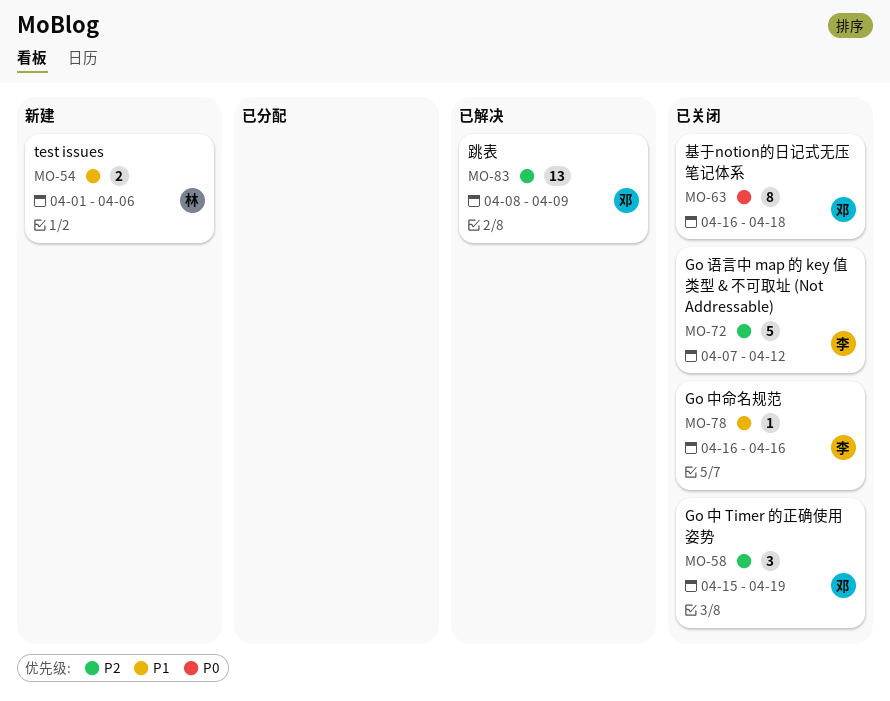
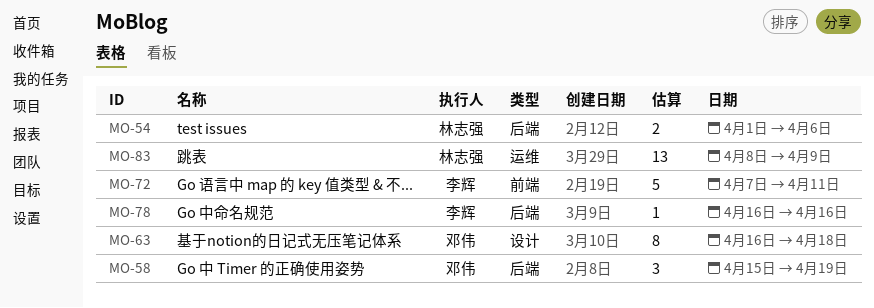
MO-72, due: Apr 12 -> Apr 11
MO-83, owner: 邓伟 -> 林志强

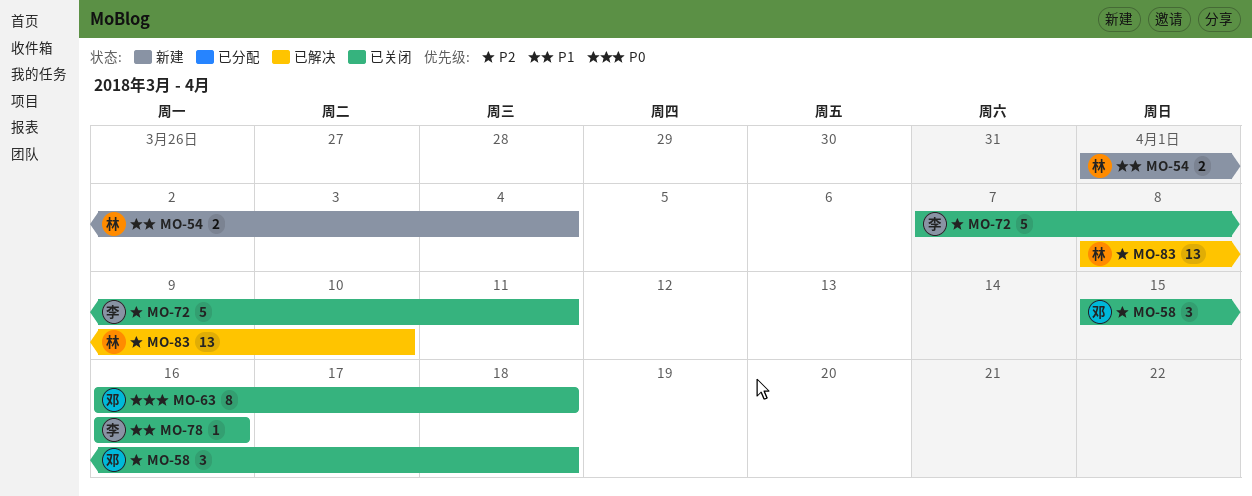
MO-54, due: Apr 6 -> Apr 4
MO-58, due: Apr 19 -> Apr 18
MO-83, due: Apr 9 -> Apr 10

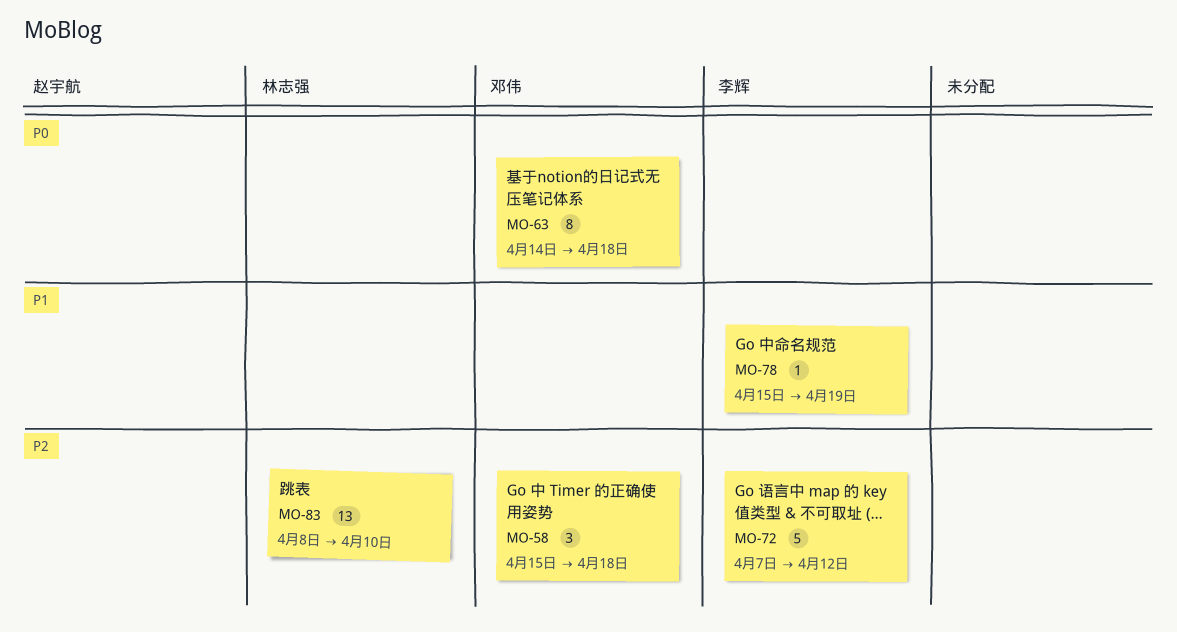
MO-54: present -> none
MO-63, start: Apr 16 -> Apr 14
MO-72, due: Apr 11 -> Apr 12
MO-78, start: Apr 16 -> Apr 15
MO-78, due: Apr 16 -> Apr 19

